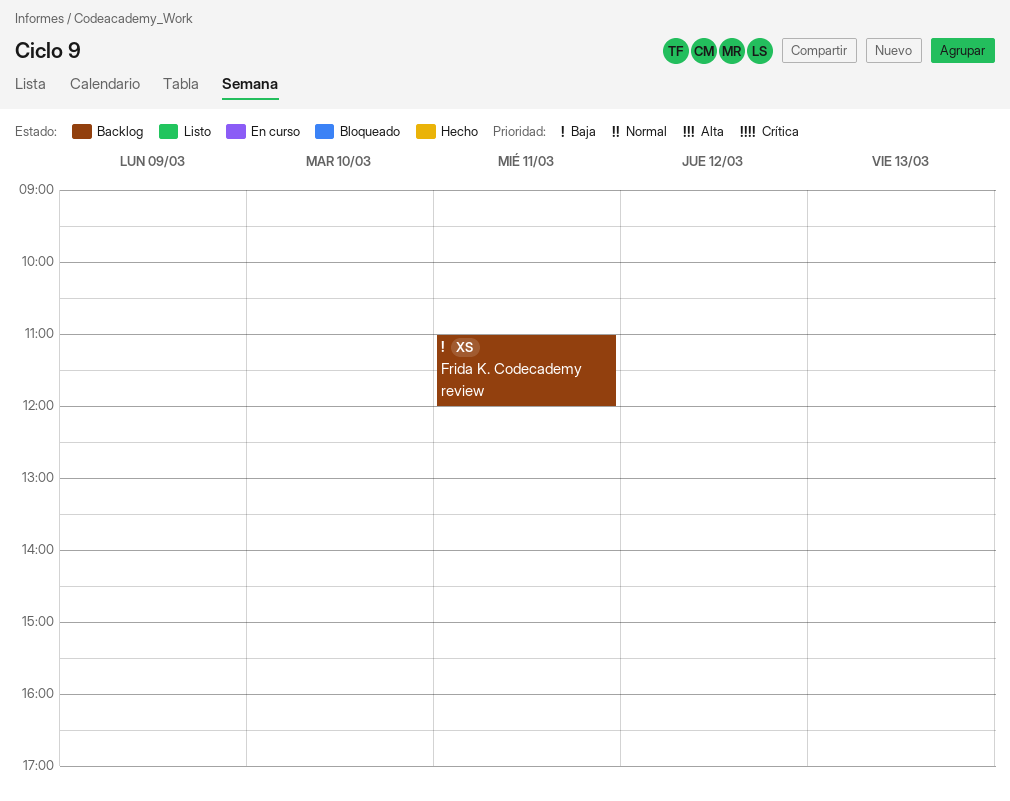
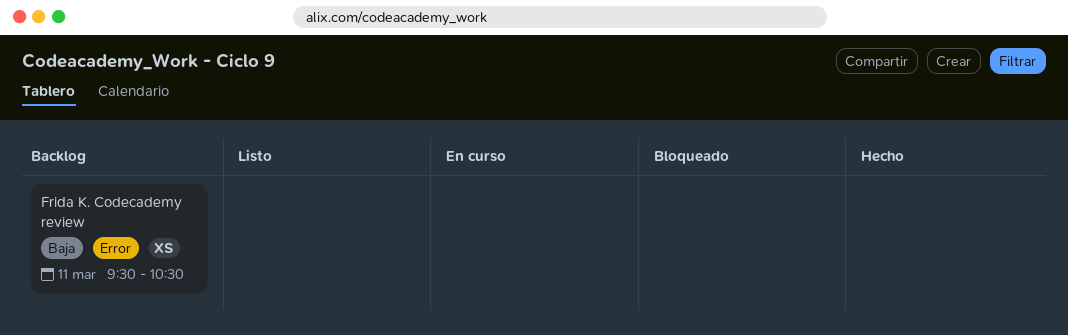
Frida K. Codecademy review, begins: 11:00 -> 09:30
Frida K. Codecademy review, ends: 12:00 -> 10:30

